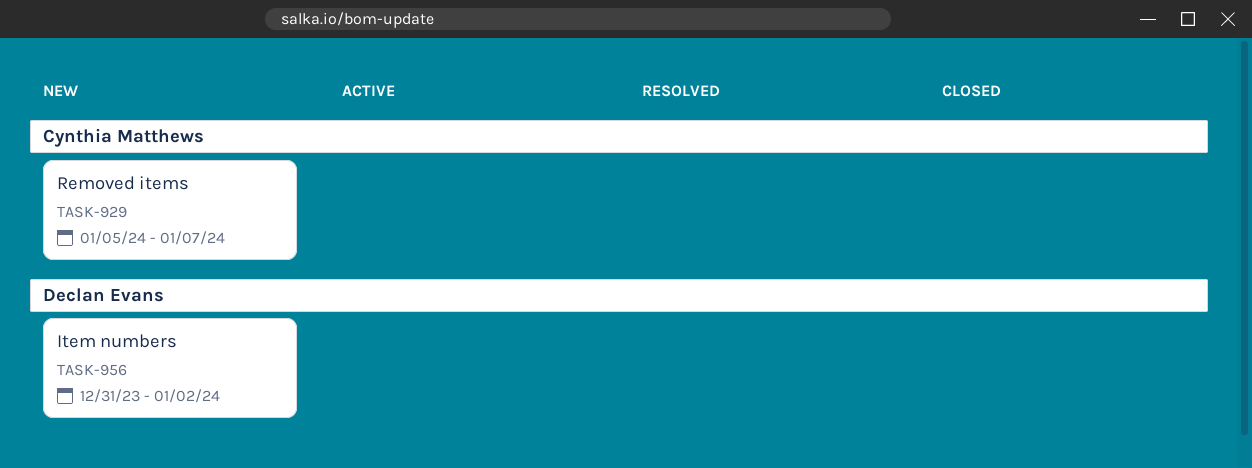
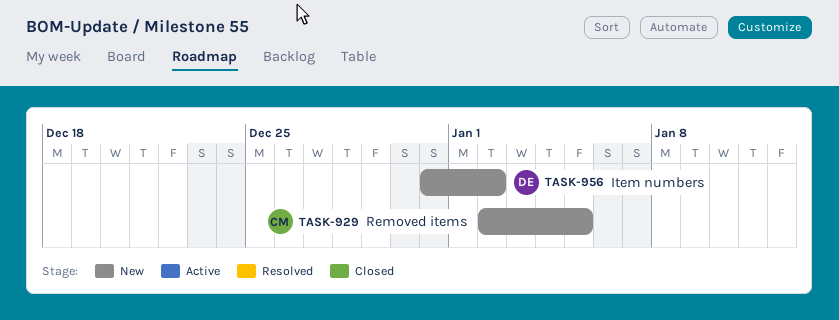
TASK-929, start: Jan 5 -> Jan 2
TASK-929, due: Jan 7 -> Jan 5

